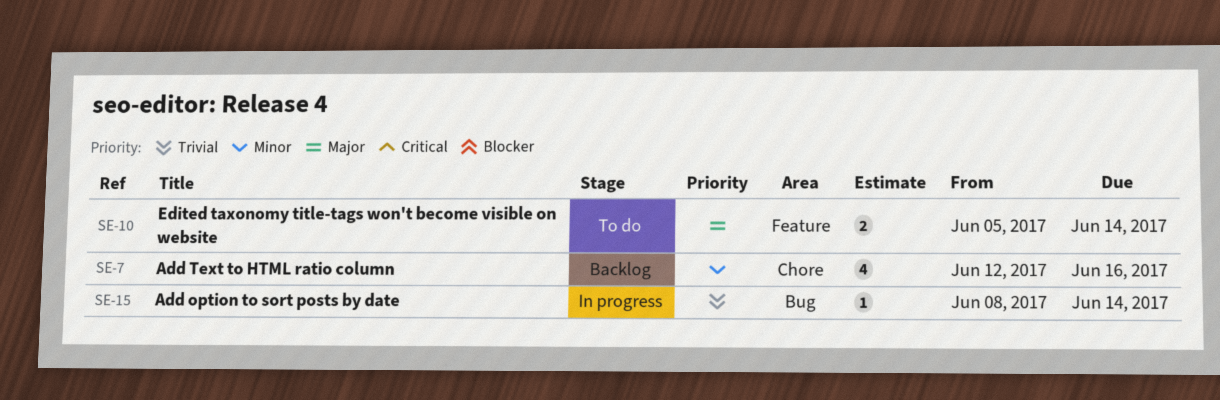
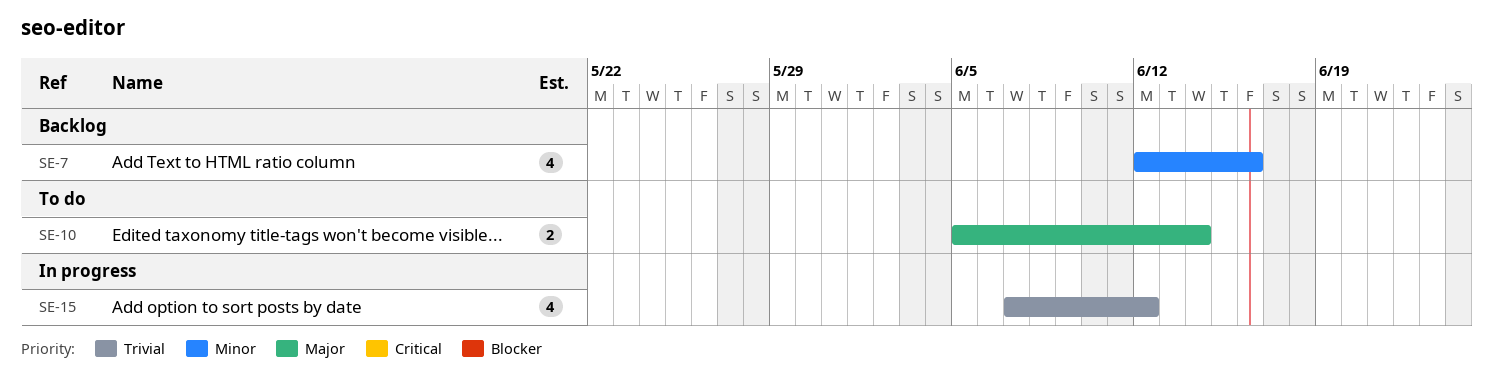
SE-15, estimate: 1 -> 4
SE-15, start: Jun 8 -> Jun 7
SE-15, due: Jun 14 -> Jun 12

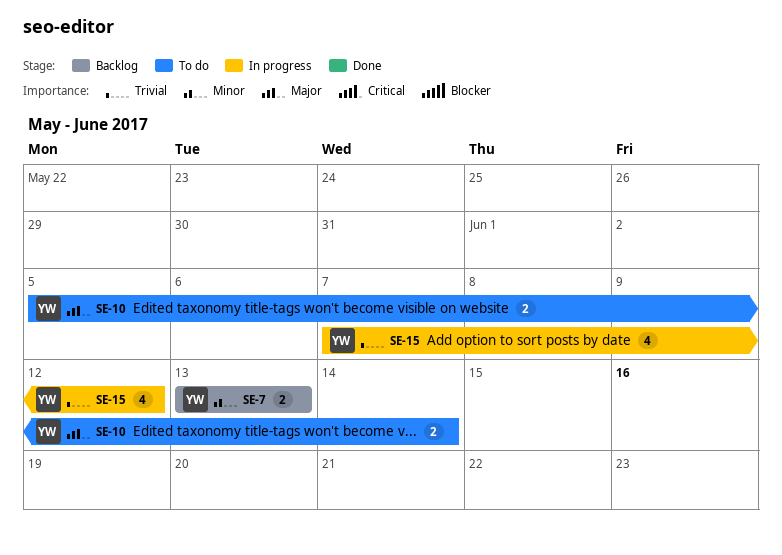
SE-7, estimate: 4 -> 2
SE-7, start: Jun 12 -> Jun 13
SE-7, due: Jun 16 -> Jun 13

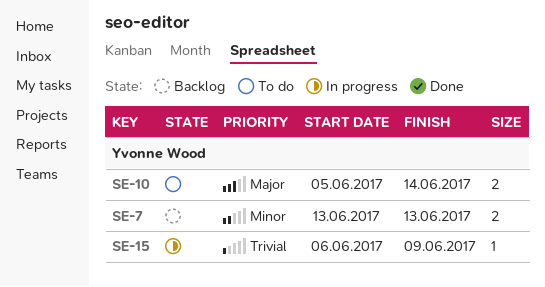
SE-15, estimate: 4 -> 1
SE-15, start: Jun 7 -> Jun 6
SE-15, due: Jun 12 -> Jun 9

